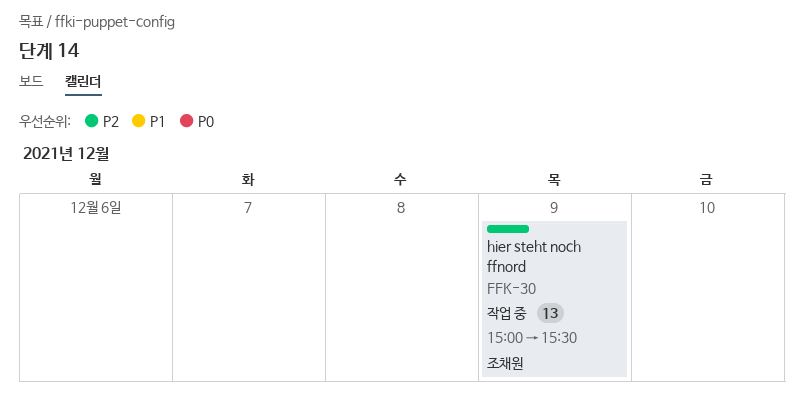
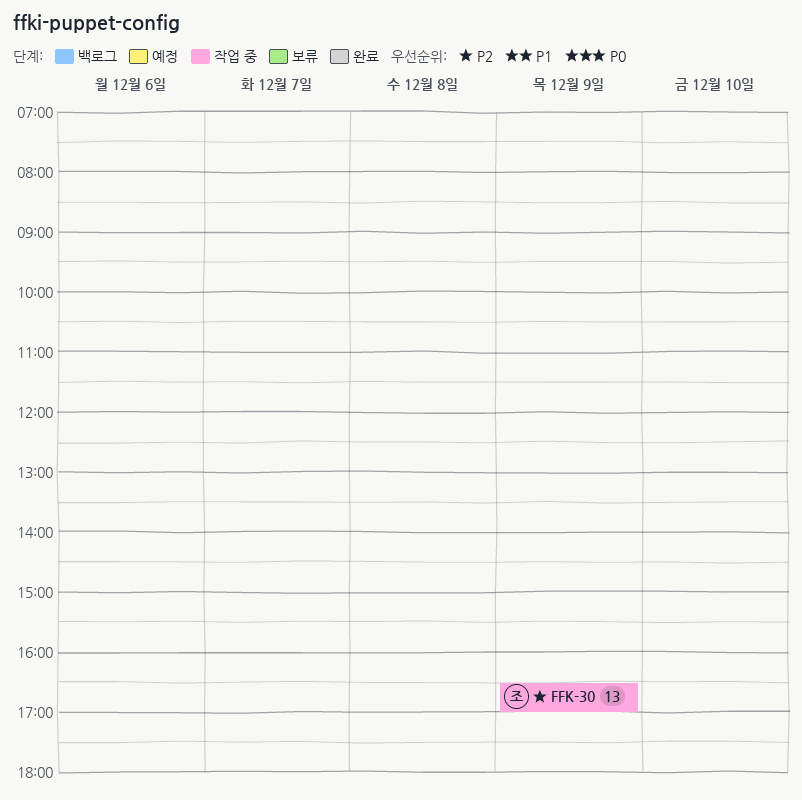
FFK-30, begins: 15:00 -> 16:30
FFK-30, ends: 15:30 -> 17:00

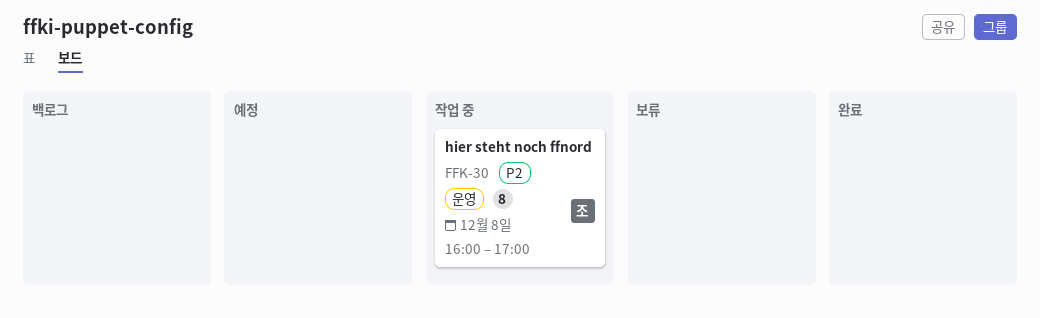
FFK-30, estimate: 13 -> 8
FFK-30, day: Dec 9 -> Dec 8
FFK-30, begins: 16:30 -> 16:00

